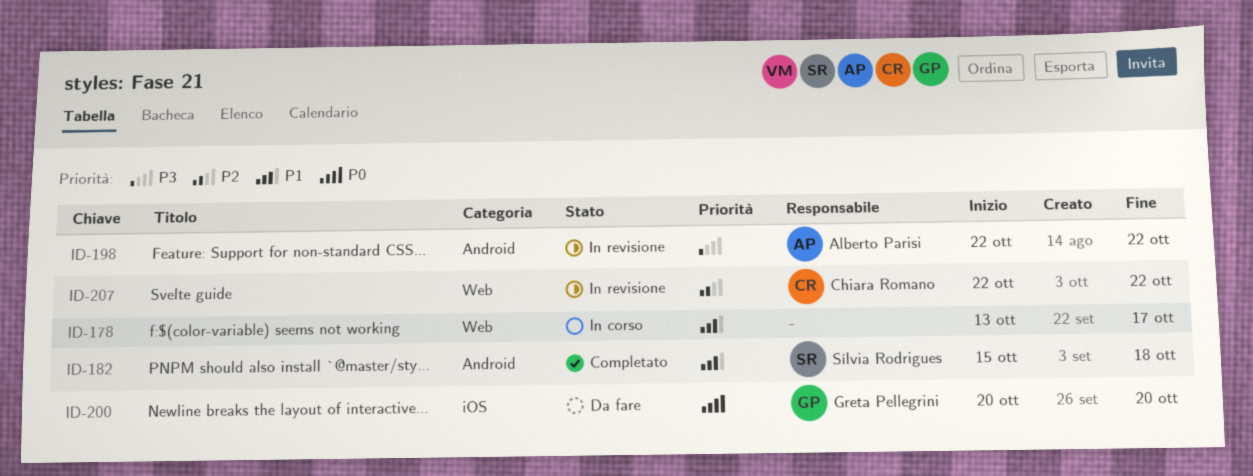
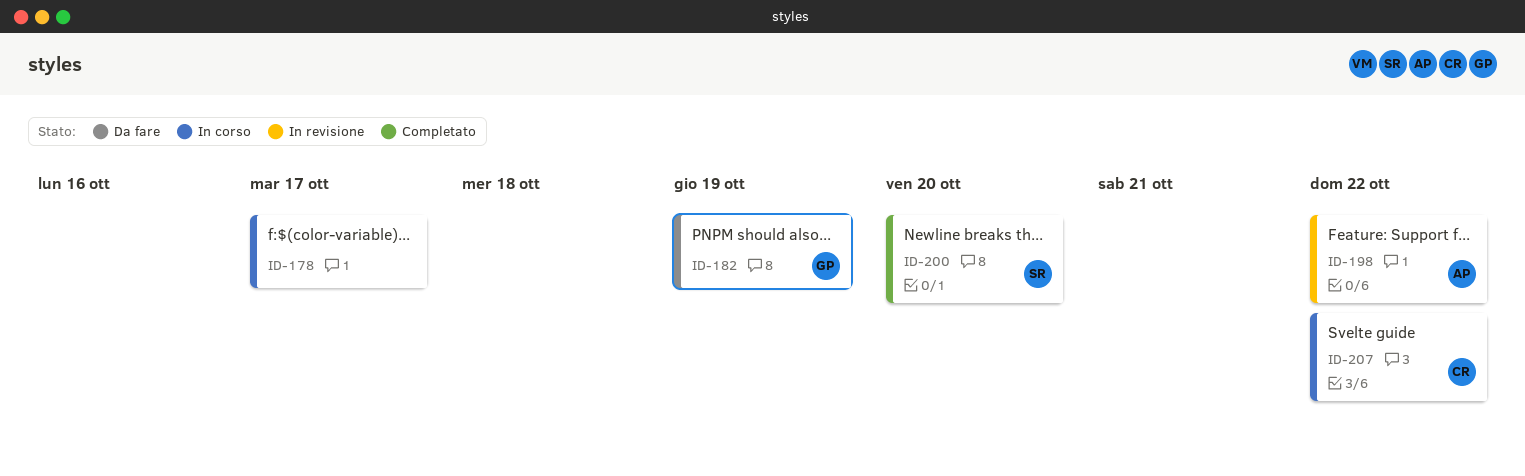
ID-182, status: Completato -> Da fare
ID-182, owner: Sílvia Rodrigues -> Greta Pellegrini
ID-182, due: Oct 18 -> Oct 19
ID-200, status: Da fare -> Completato
ID-200, owner: Greta Pellegrini -> Sílvia Rodrigues
ID-207, status: In revisione -> In corso

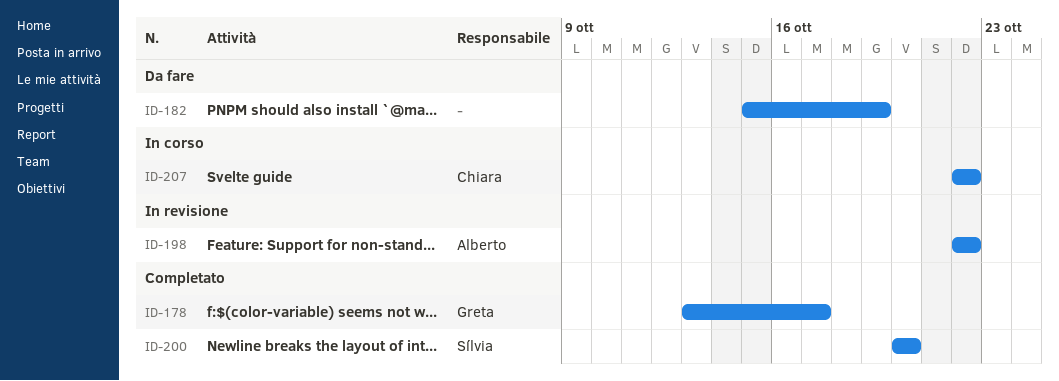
ID-178, status: In corso -> Completato
ID-178, owner: none -> Greta
ID-182, owner: Greta -> none

